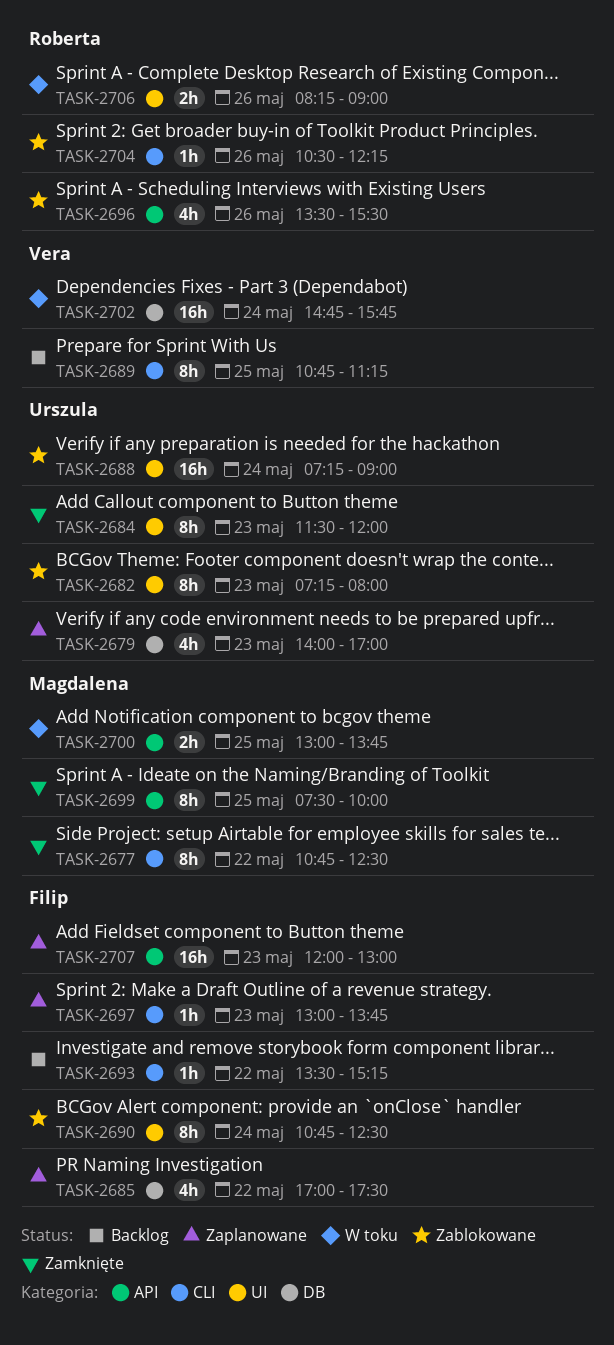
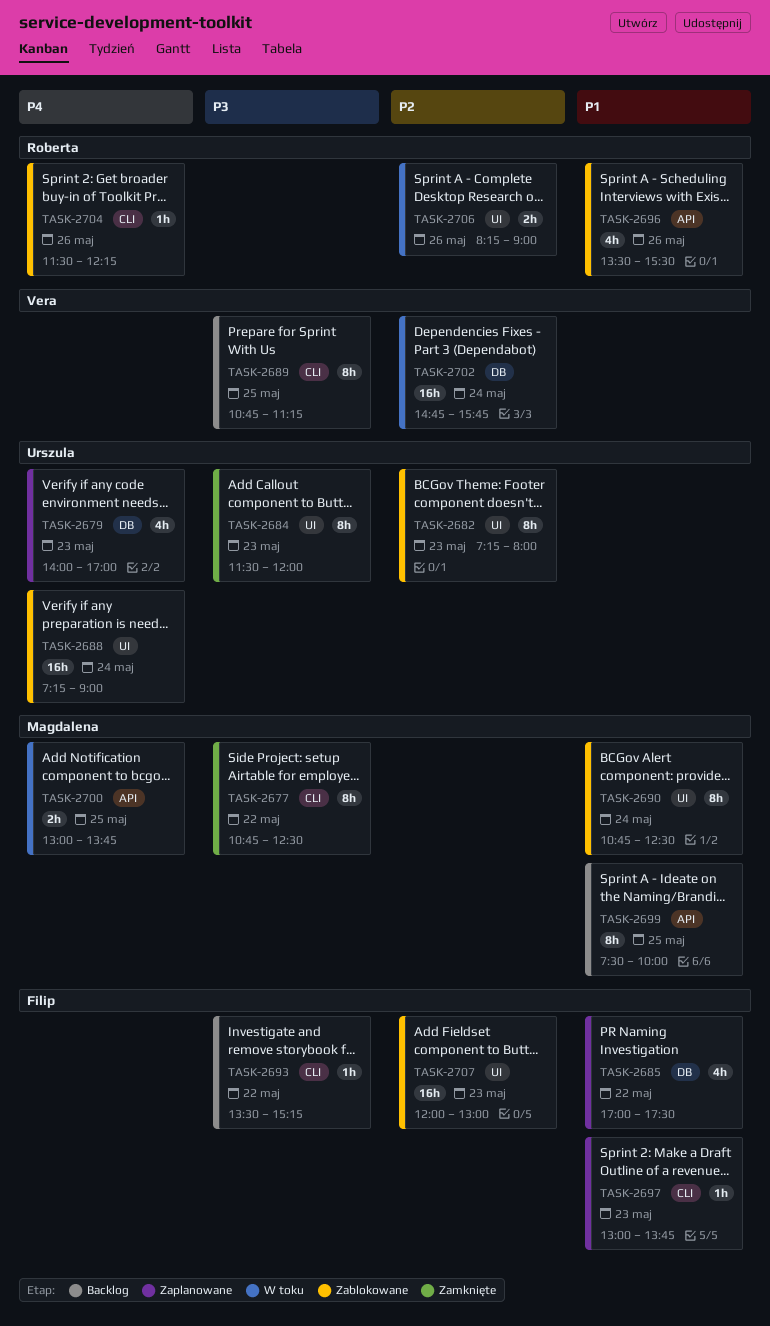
TASK-2690, owner: Filip -> Magdalena
TASK-2699, status: Zamknięte -> Backlog
TASK-2704, begins: 10:30 -> 11:30
TASK-2707, status: Zaplanowane -> Zablokowane
TASK-2707, label: API -> UI

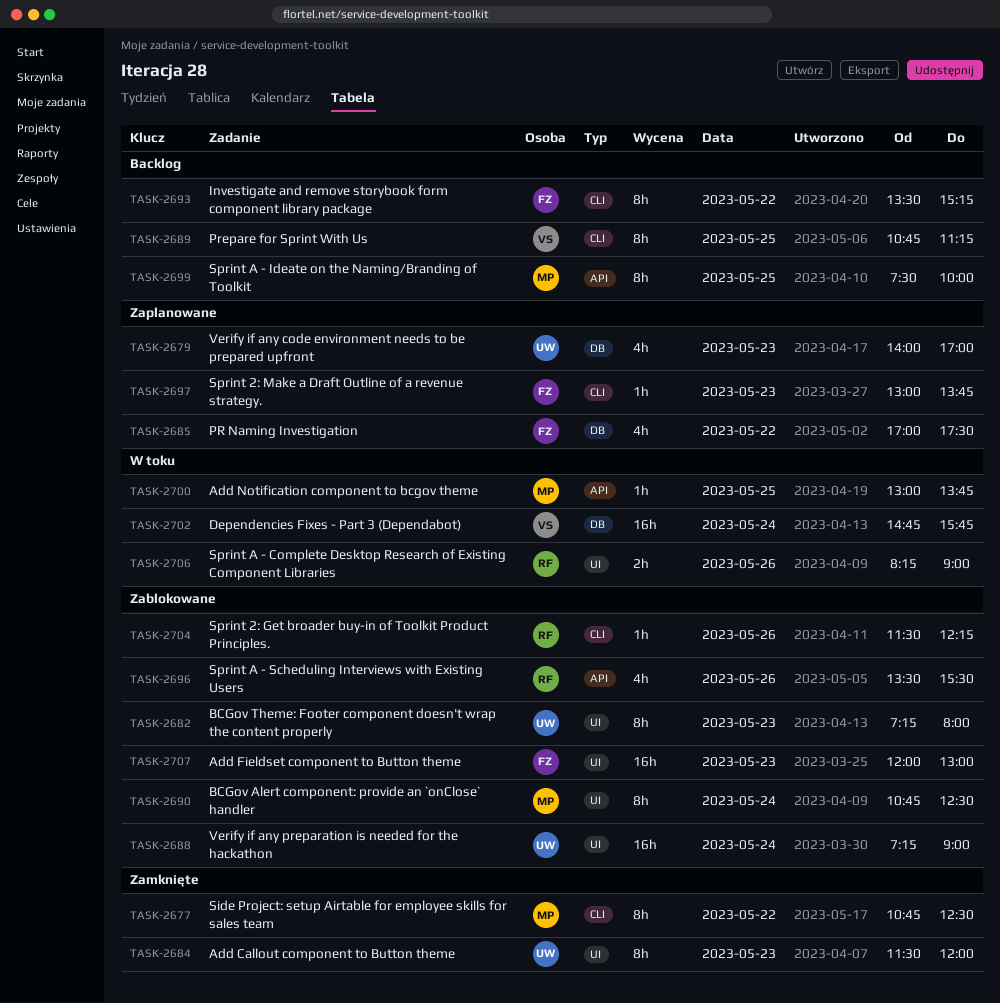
TASK-2693, estimate: 1h -> 8h
TASK-2700, estimate: 2h -> 1h

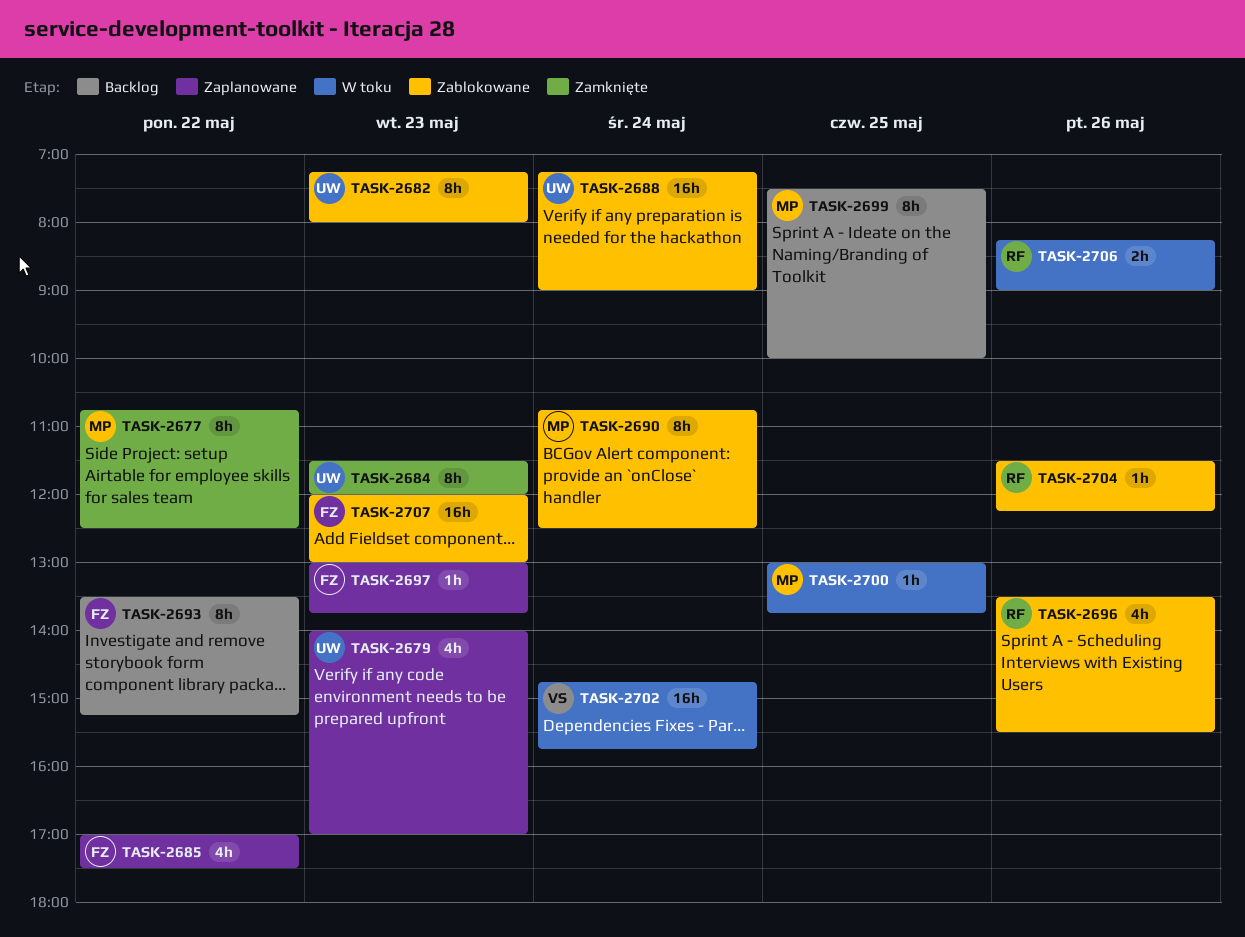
TASK-2689: present -> none

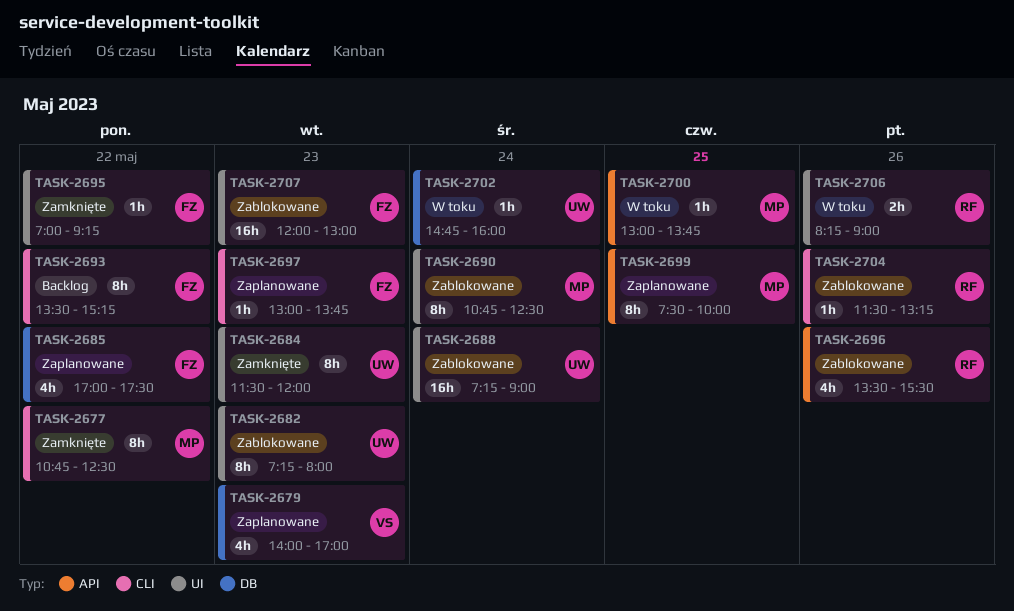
TASK-2679, owner: UW -> VS
TASK-2695: none -> present
TASK-2699, status: Backlog -> Zaplanowane
TASK-2702, owner: VS -> UW
TASK-2702, estimate: 16h -> 1h
TASK-2702, ends: 15:45 -> 16:00
TASK-2704, ends: 12:15 -> 13:15

